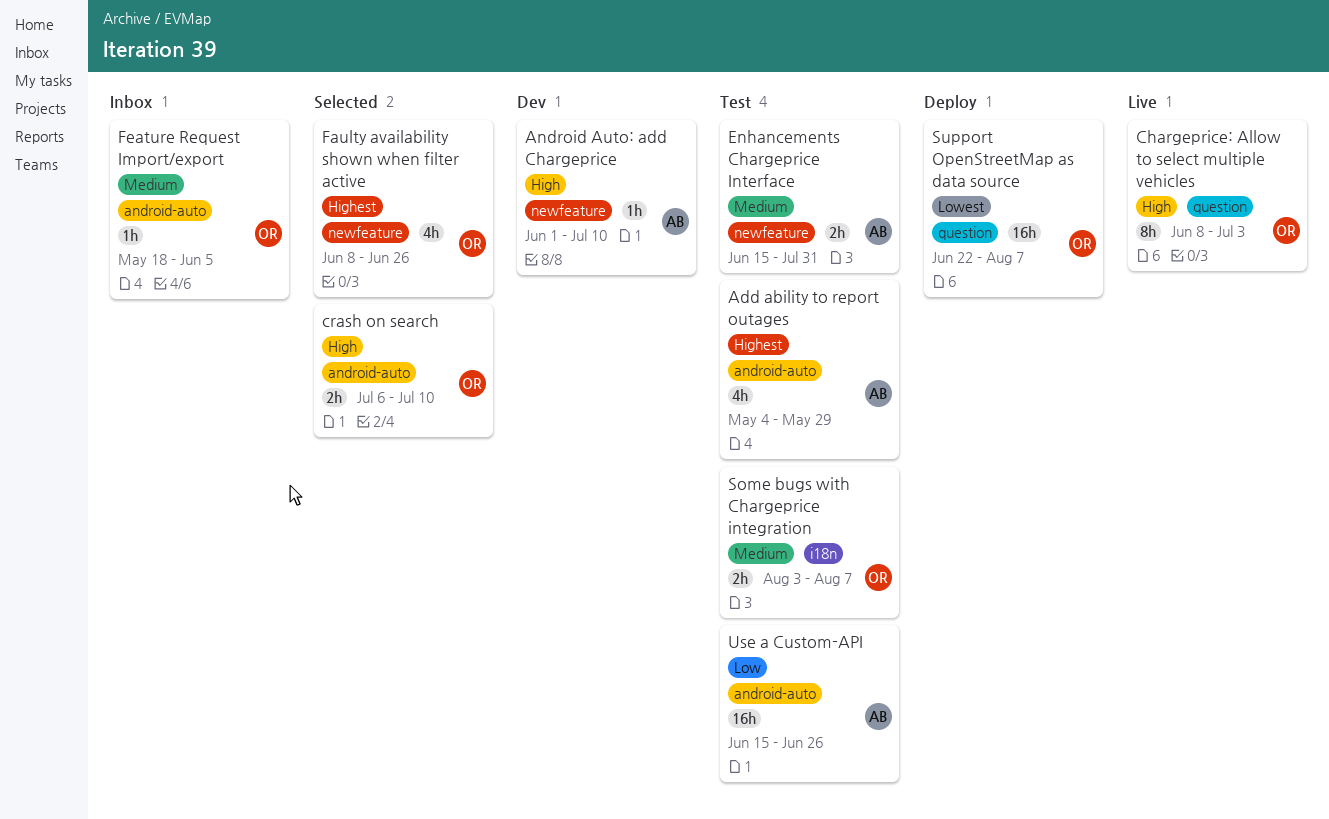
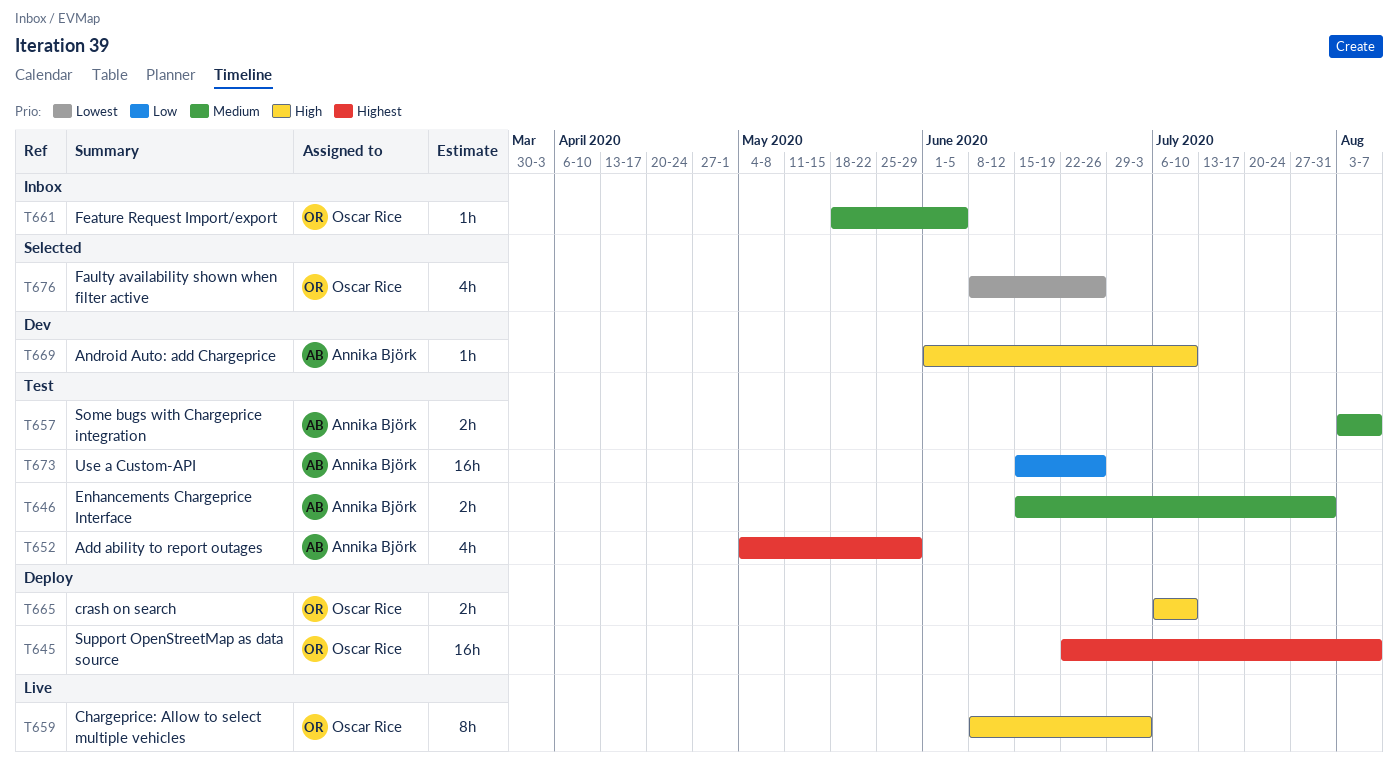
crash on search, status: Selected -> Deploy
Faulty availability shown when filter active, priority: Highest -> Lowest
Some bugs with Chargeprice integration, owner: Oscar Rice -> Annika Björk
Support OpenStreetMap as data source, priority: Lowest -> Highest

